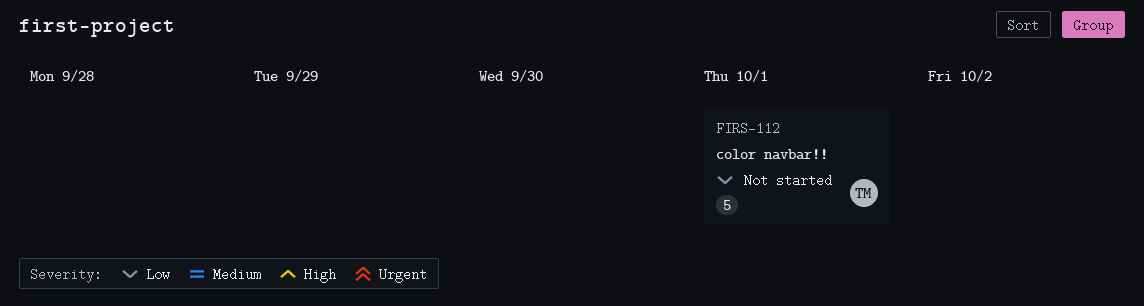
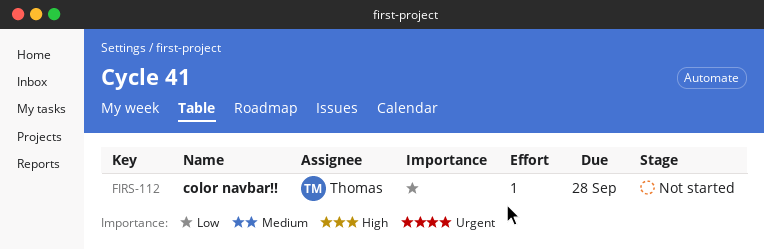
FIRS-112, estimate: 5 -> 1
FIRS-112, due: Oct 1 -> Sep 28

